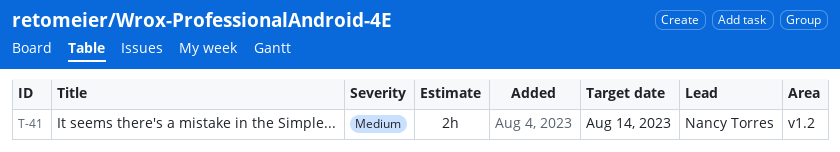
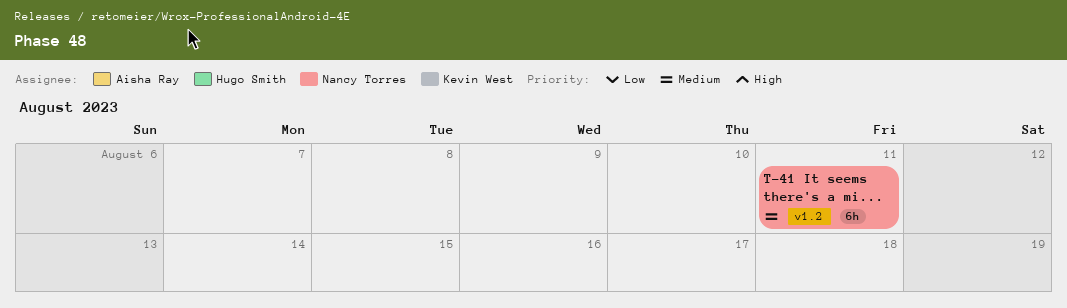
T-41, estimate: 2h -> 6h
T-41, due: Aug 14 -> Aug 11

